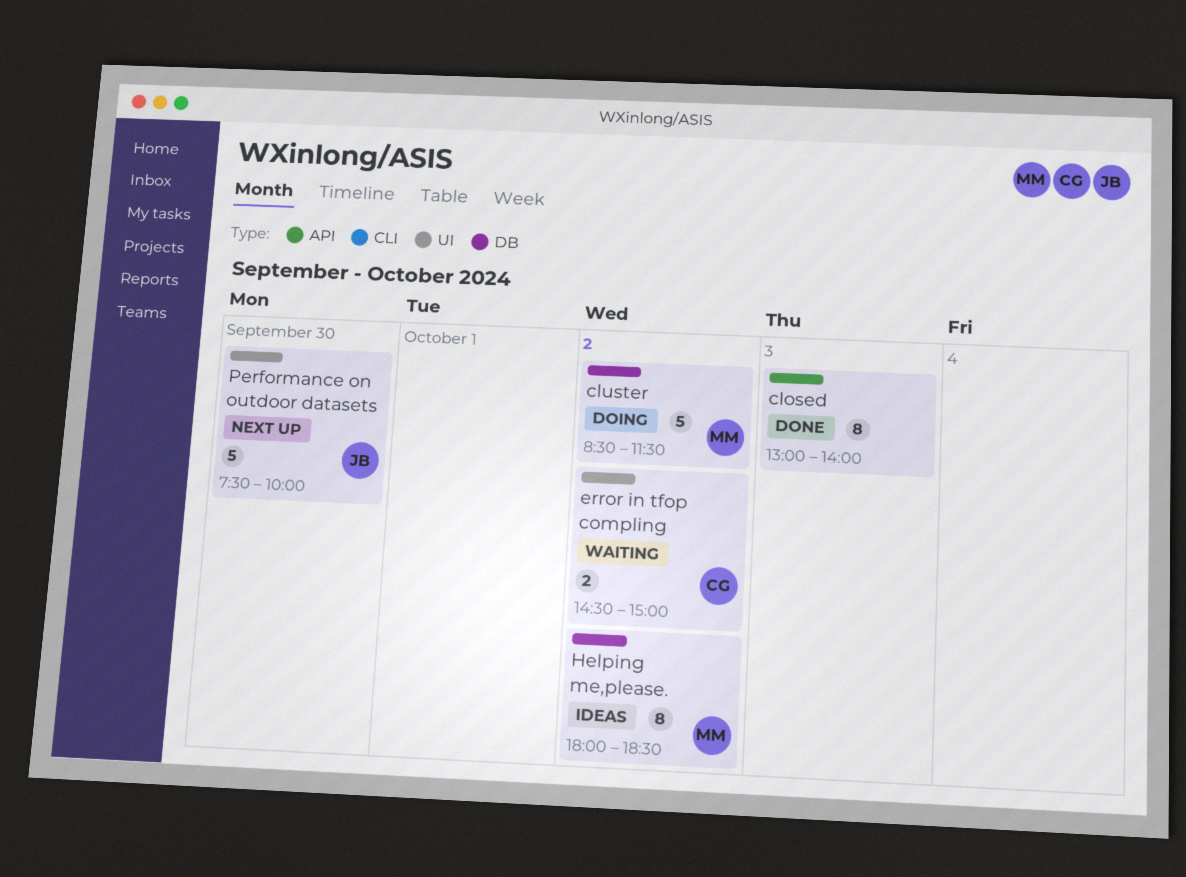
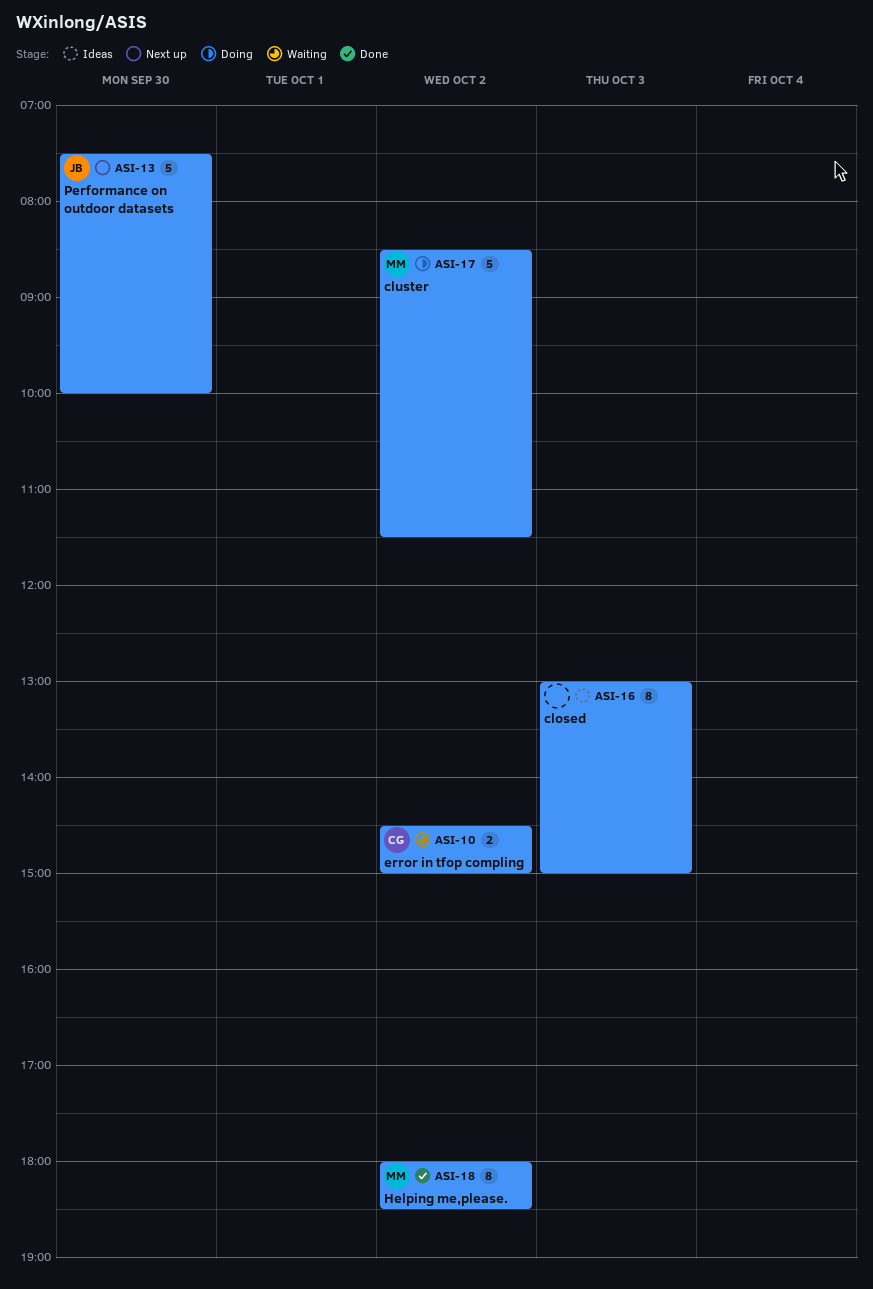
closed, status: Done -> Ideas
closed, ends: 14:00 -> 15:00
Helping me,please., status: Ideas -> Done

